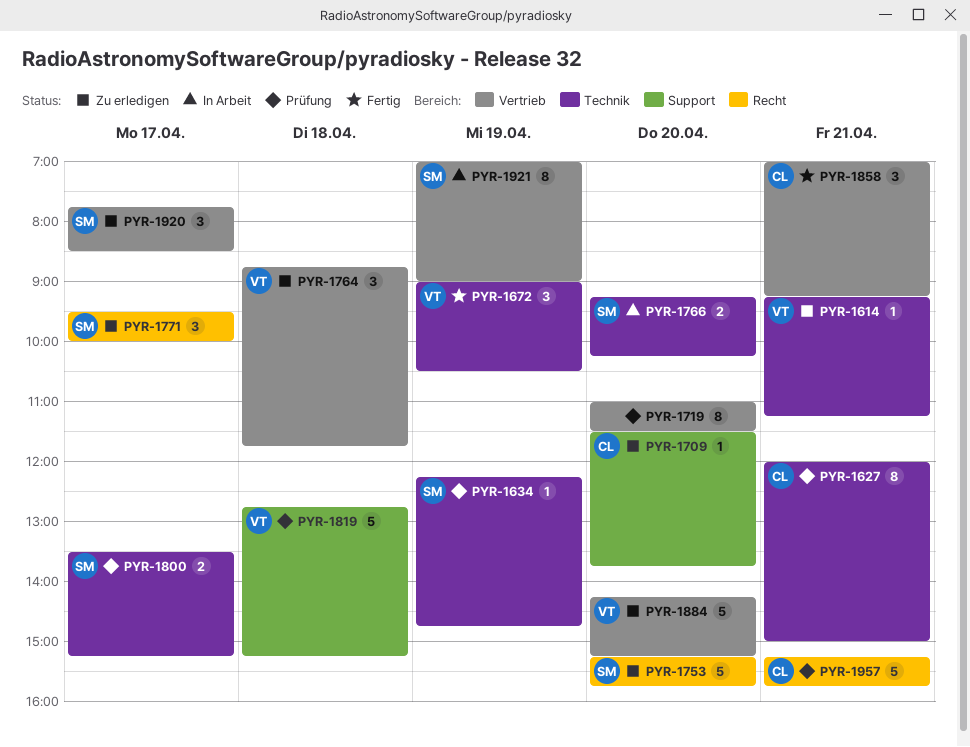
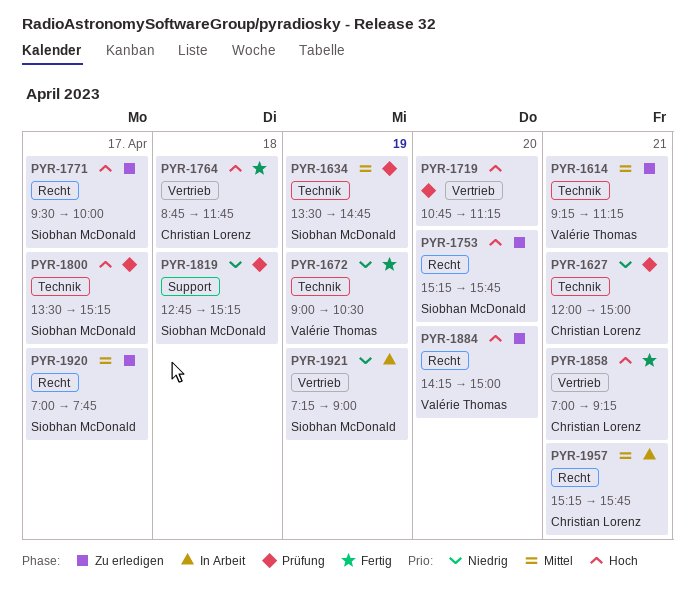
PYR-1634, begins: 12:15 -> 13:30
PYR-1709: present -> none
PYR-1719, begins: 11:00 -> 10:45
PYR-1719, ends: 11:30 -> 11:15
PYR-1764, status: Zu erledigen -> Fertig
PYR-1764, owner: Valérie Thomas -> Christian Lorenz
PYR-1766: present -> none
PYR-1819, owner: Valérie Thomas -> Siobhan McDonald
PYR-1884, label: Vertrieb -> Recht
PYR-1884, ends: 15:15 -> 15:00
PYR-1920, label: Vertrieb -> Recht
PYR-1920, begins: 07:45 -> 07:00
PYR-1920, ends: 08:30 -> 07:45
PYR-1921, begins: 07:00 -> 07:15
PYR-1957, status: Prüfung -> In Arbeit

